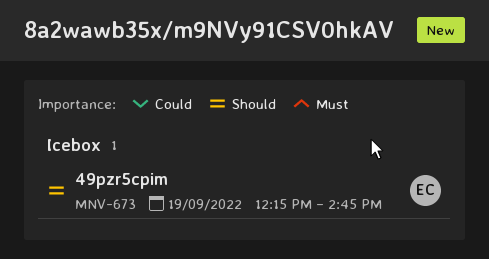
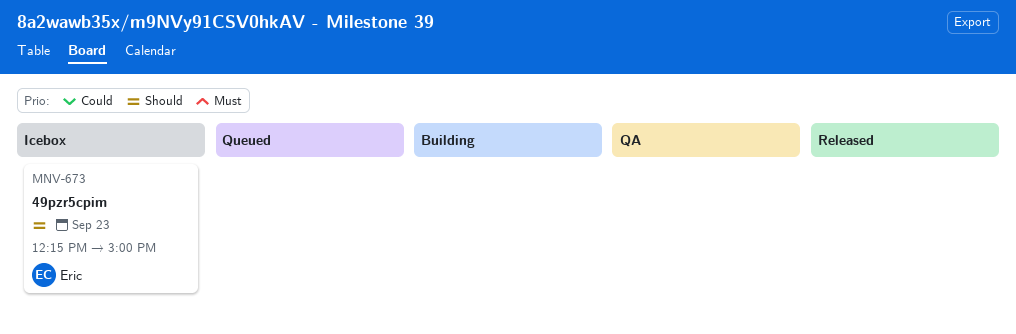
MNV-673, day: Sep 19 -> Sep 23
MNV-673, ends: 14:45 -> 15:00

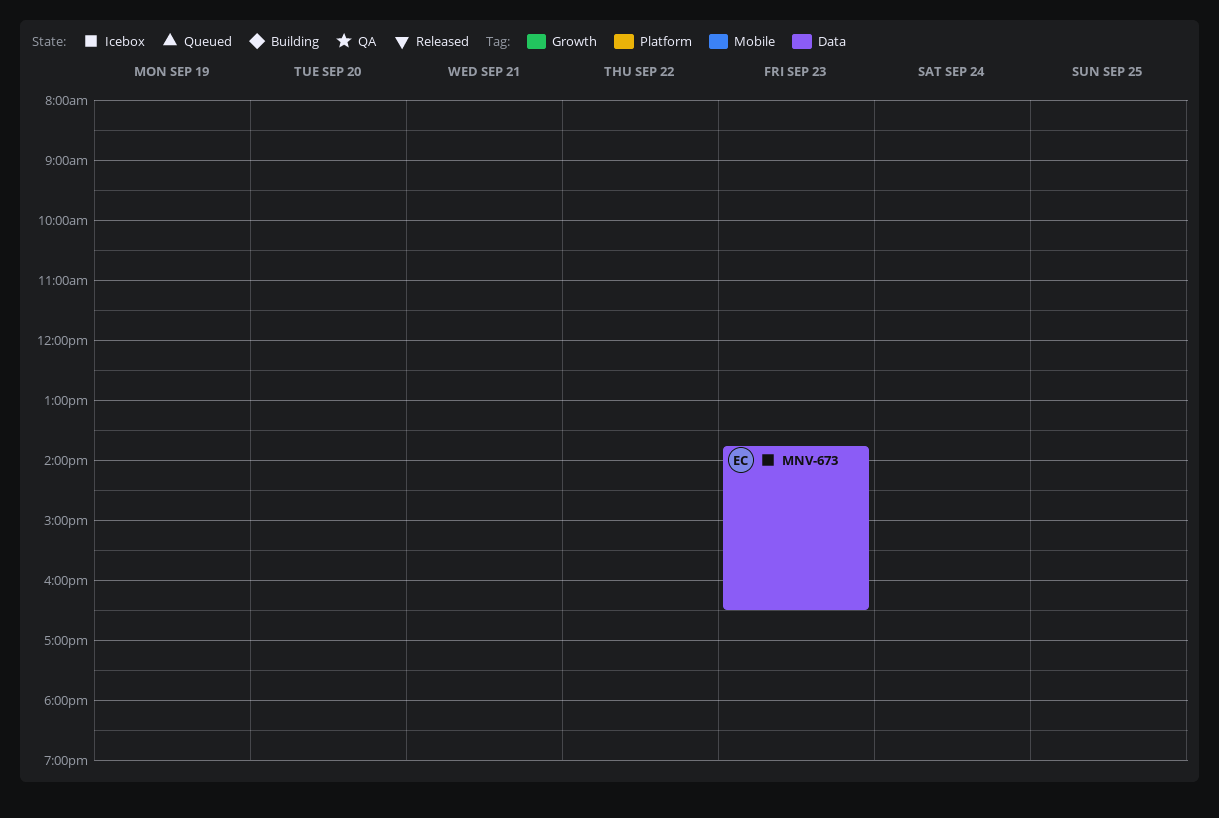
MNV-673, begins: 12:15 -> 13:45
MNV-673, ends: 15:00 -> 16:30

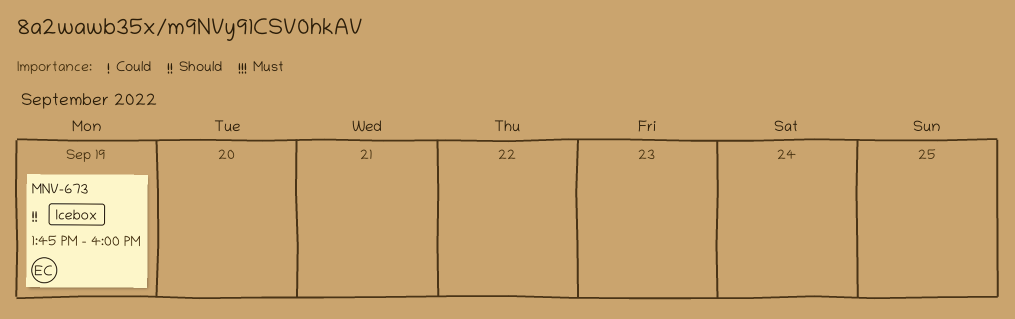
MNV-673, day: Sep 23 -> Sep 19
MNV-673, ends: 16:30 -> 16:00

